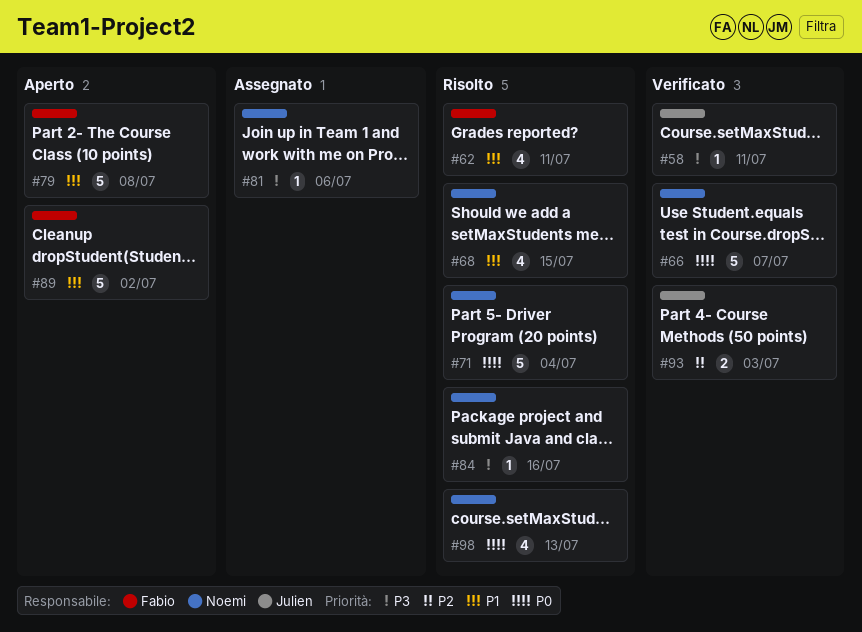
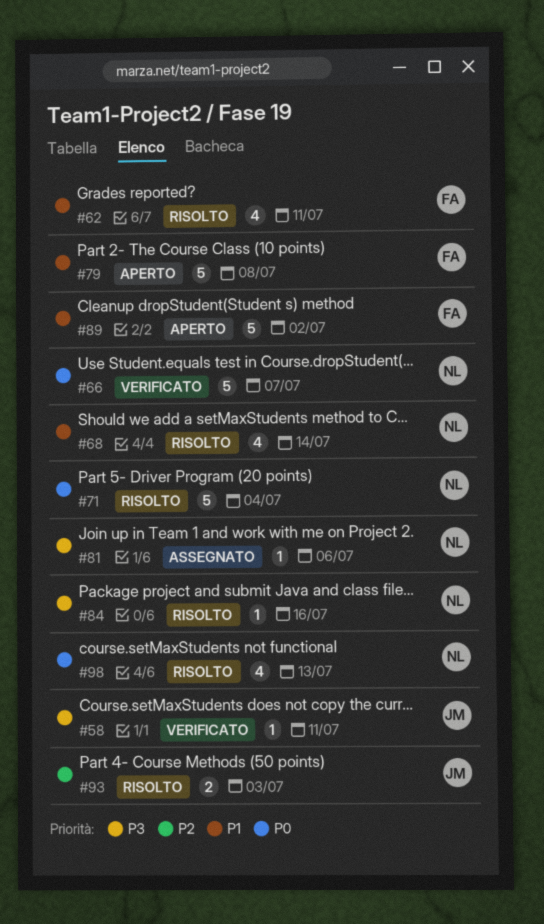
#68, due: Jul 15 -> Jul 14
#93, status: Verificato -> Risolto

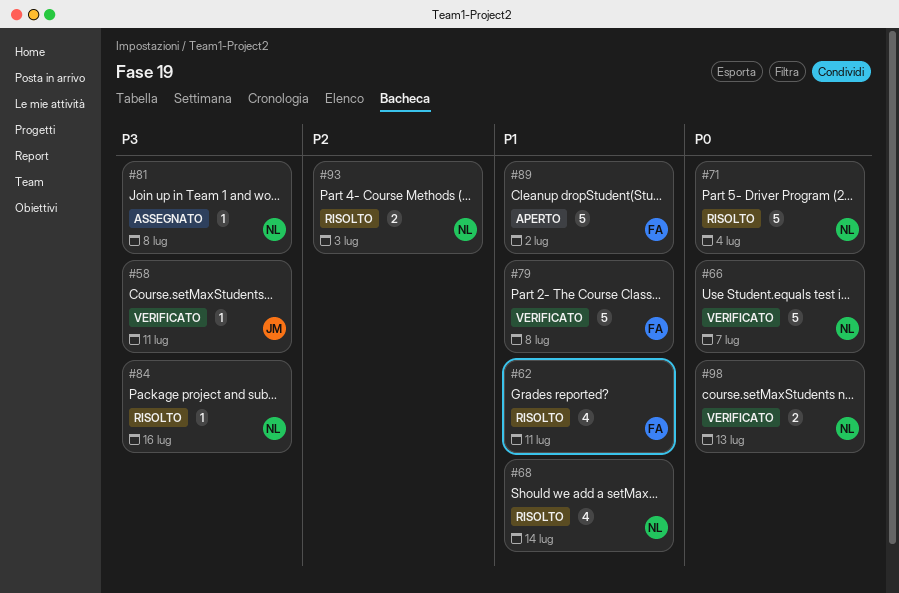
#79, status: Aperto -> Verificato
#81, due: Jul 6 -> Jul 8
#93, owner: JM -> NL
#98, status: Risolto -> Verificato
#98, estimate: 4 -> 2

